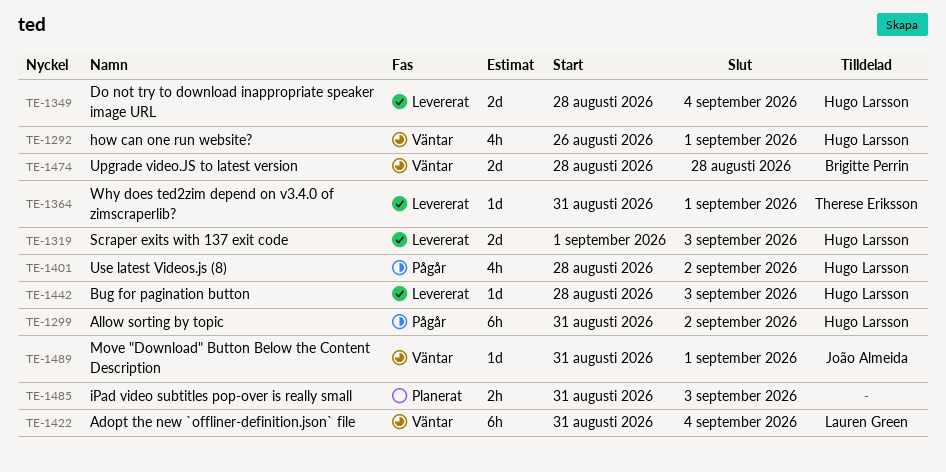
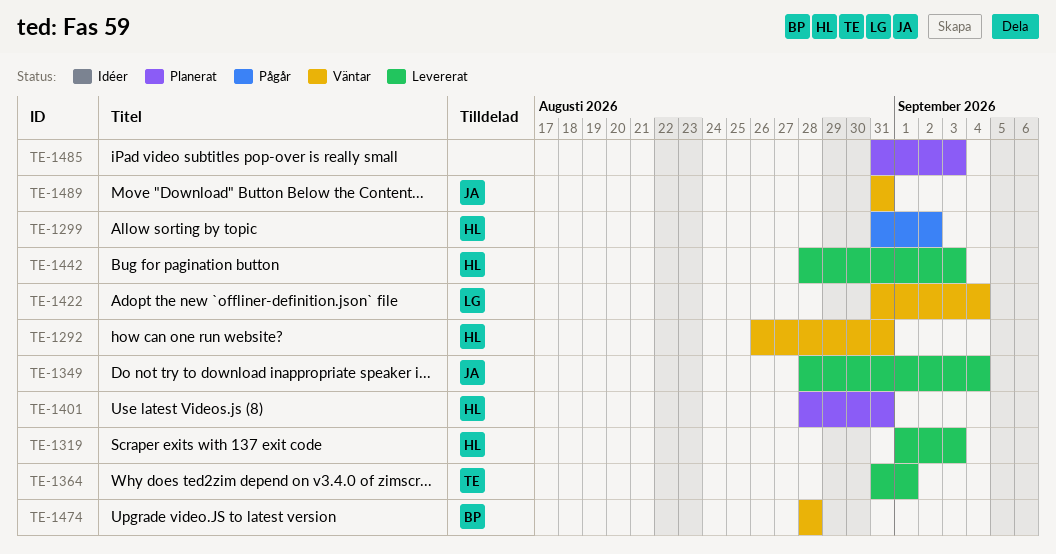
TE-1292, due: Sep 1 -> Aug 31
TE-1349, owner: Hugo Larsson -> João Almeida
TE-1401, status: Pågår -> Planerat
TE-1401, due: Sep 2 -> Aug 31
TE-1489, due: Sep 1 -> Aug 31

